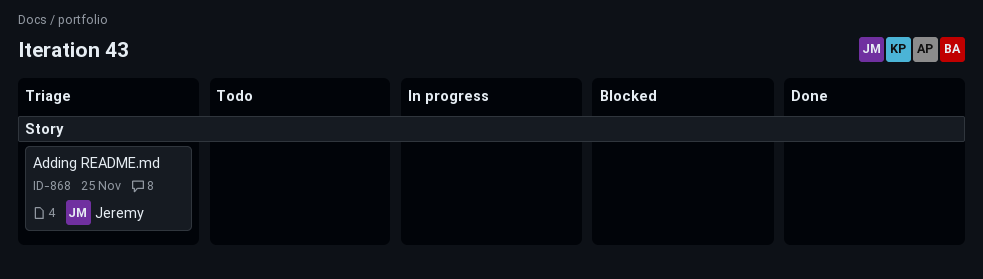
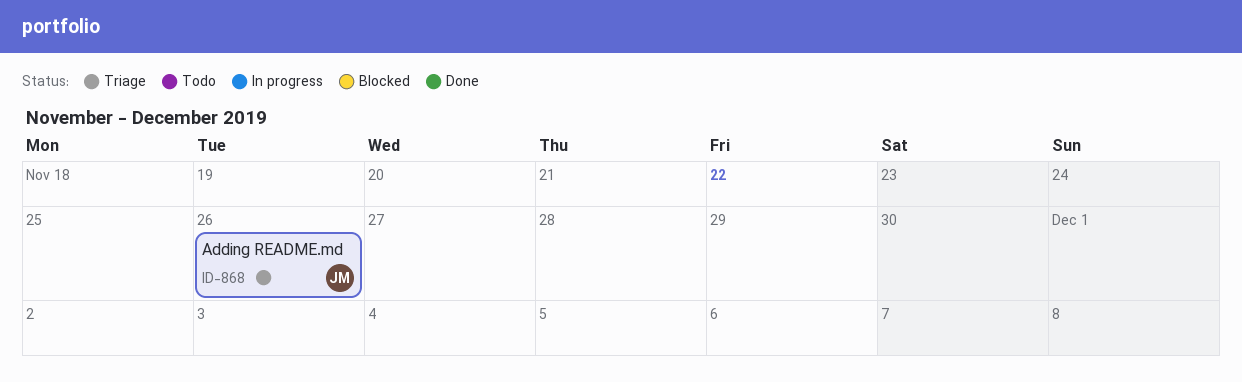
ID-868, due: Nov 25 -> Nov 26

